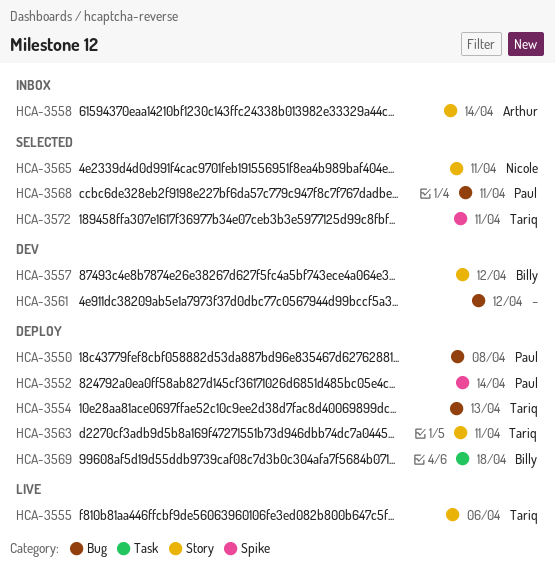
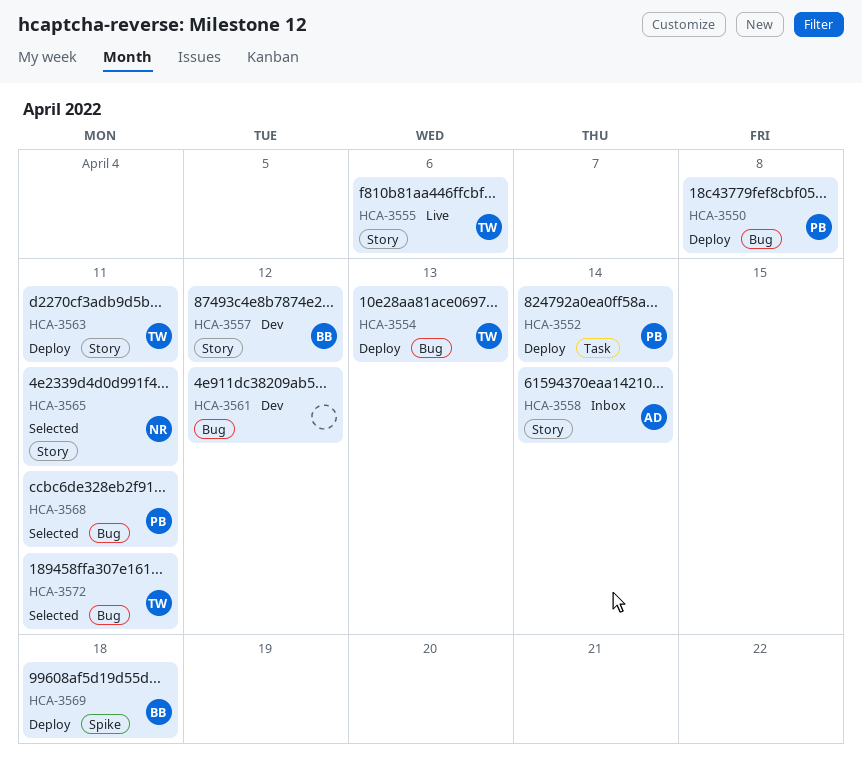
HCA-3552, label: Spike -> Task
HCA-3569, label: Task -> Spike
HCA-3572, label: Spike -> Bug

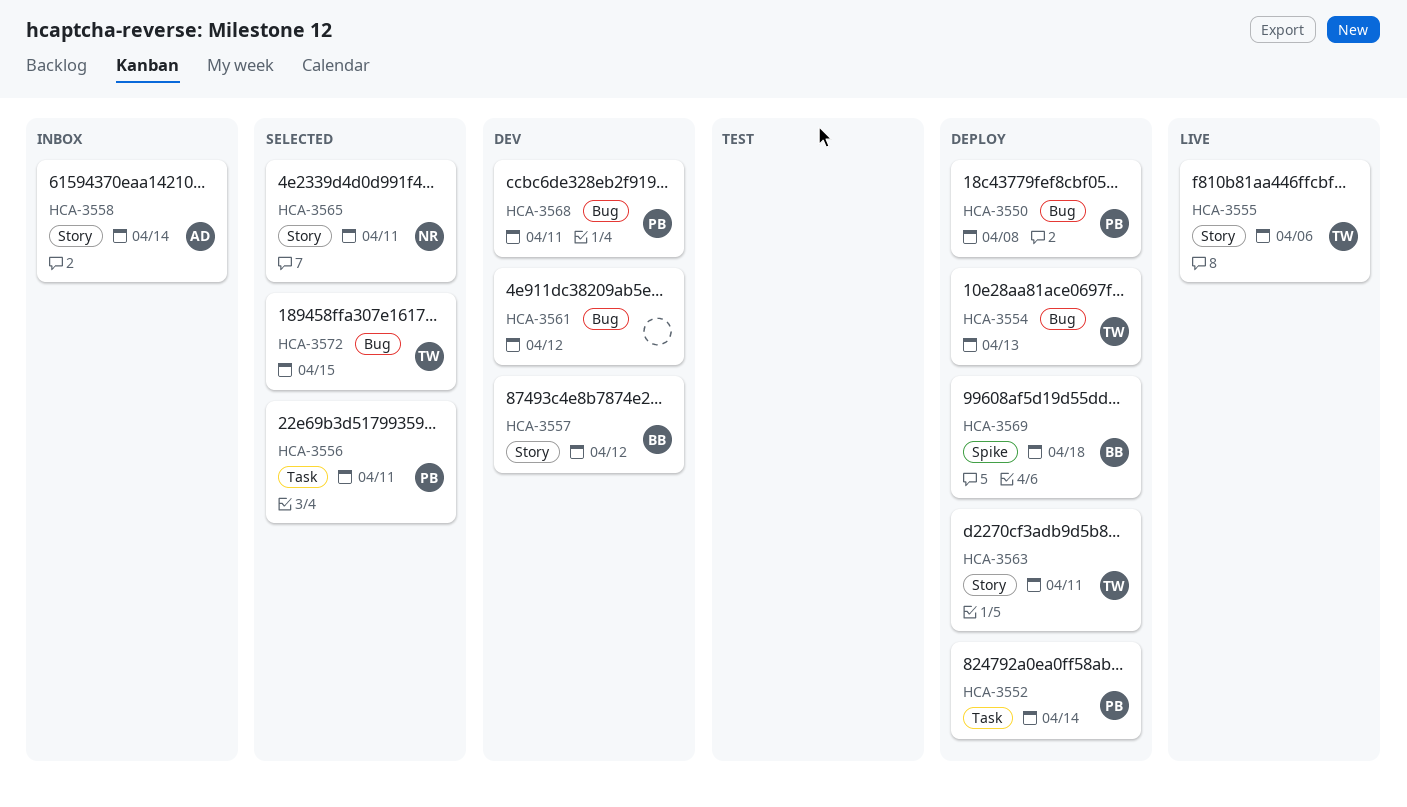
HCA-3556: none -> present
HCA-3568, status: Selected -> Dev
HCA-3572, due: Apr 11 -> Apr 15

